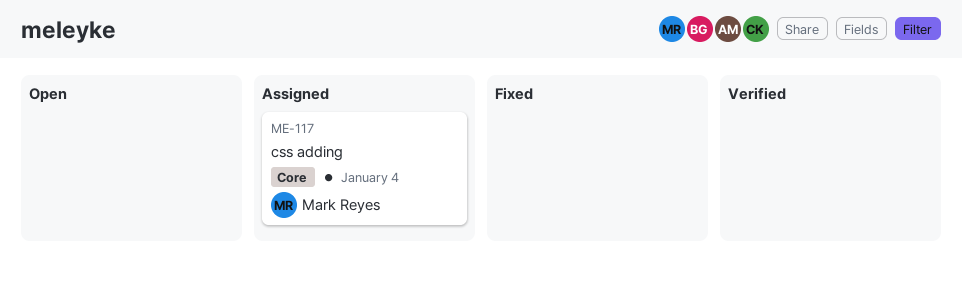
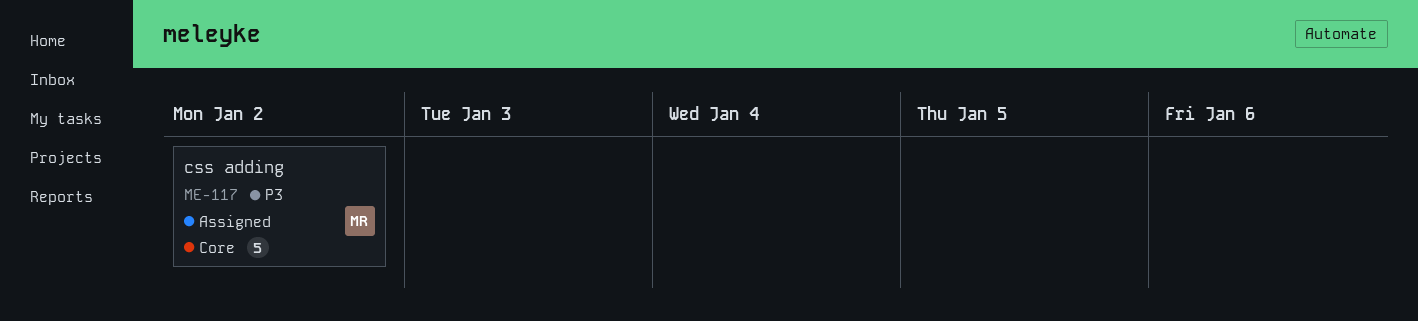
ME-117, estimate: 1 -> 5
ME-117, due: Jan 4 -> Jan 2

